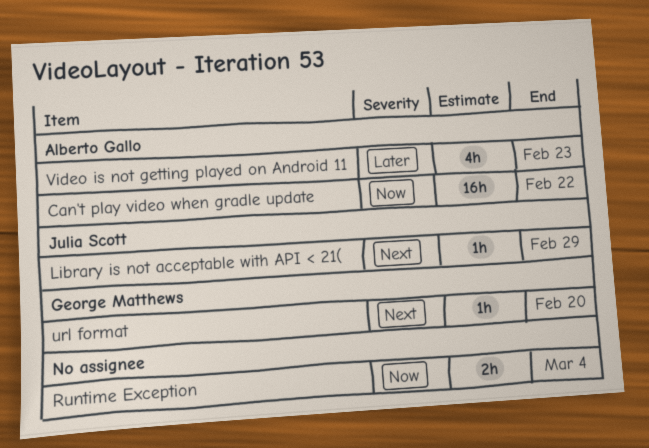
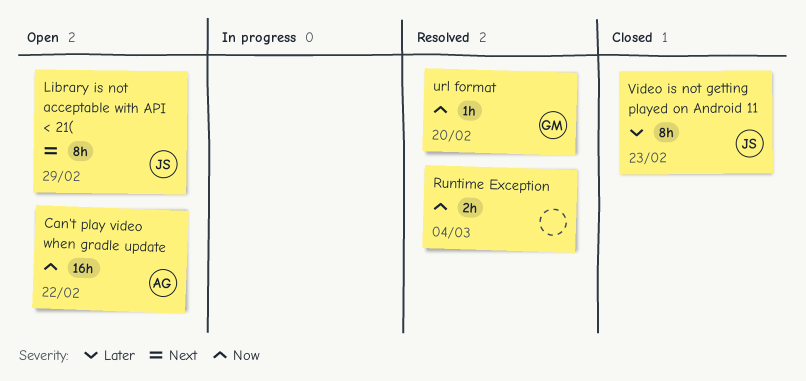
Library is not acceptable with API < 21(, estimate: 1h -> 8h
url format, priority: Next -> Now
Video is not getting played on Android 11, owner: Alberto Gallo -> Julia Scott
Video is not getting played on Android 11, estimate: 4h -> 8h

